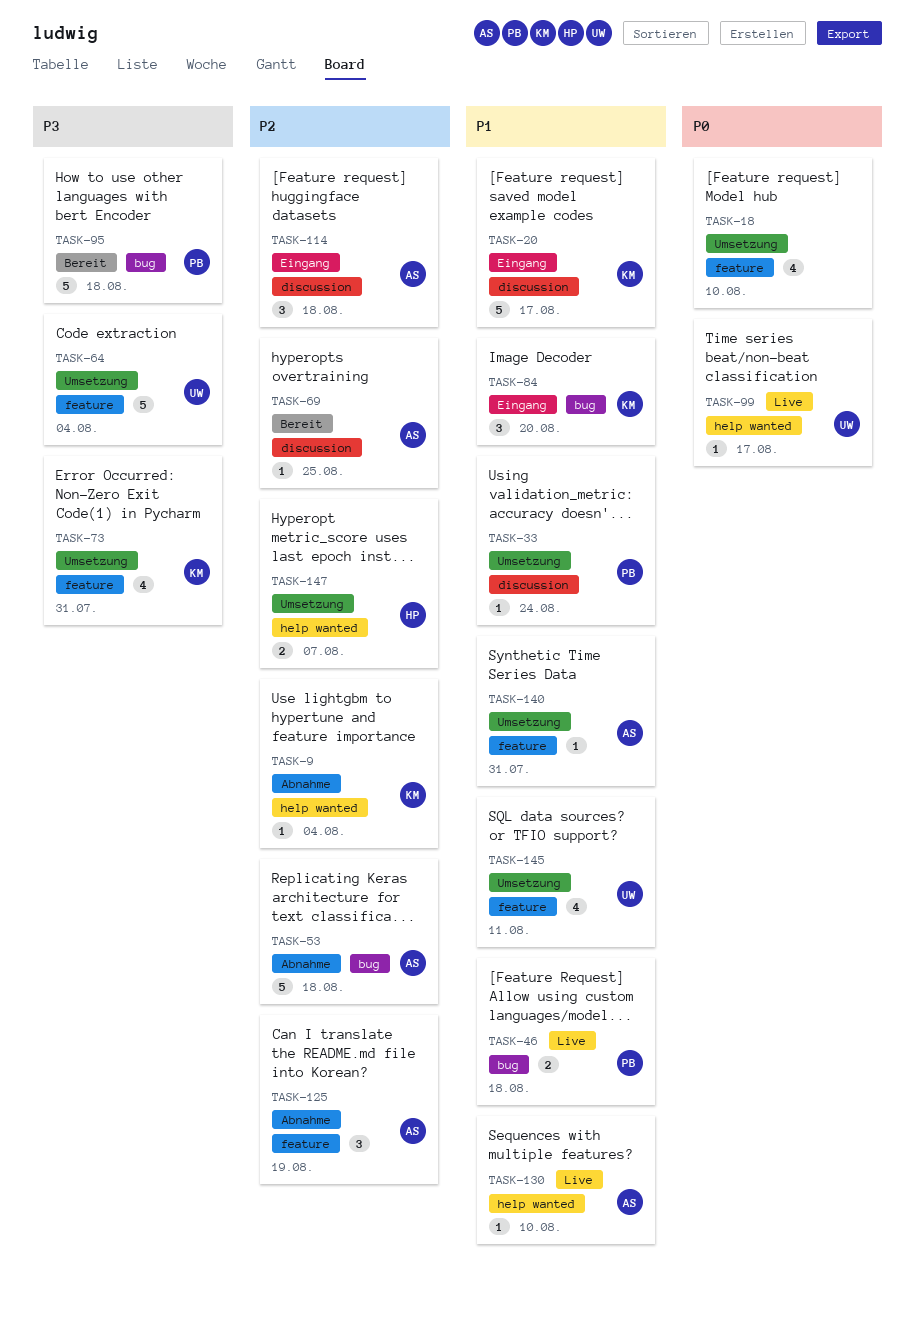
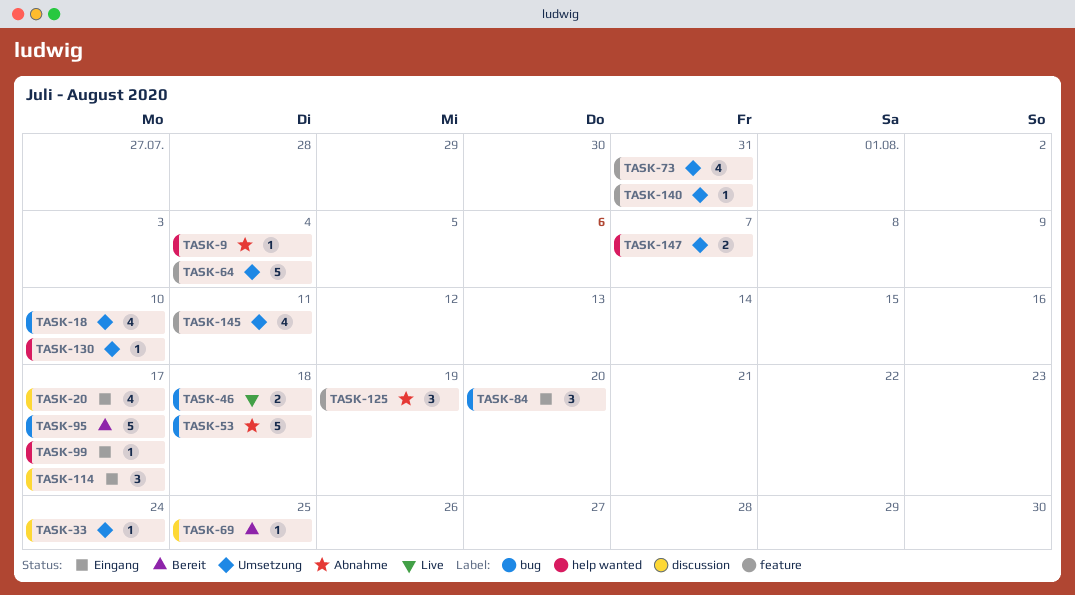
TASK-18, label: feature -> bug
TASK-20, estimate: 5 -> 4
TASK-95, due: Aug 18 -> Aug 17
TASK-99, status: Live -> Eingang
TASK-114, due: Aug 18 -> Aug 17
TASK-130, status: Live -> Umsetzung

